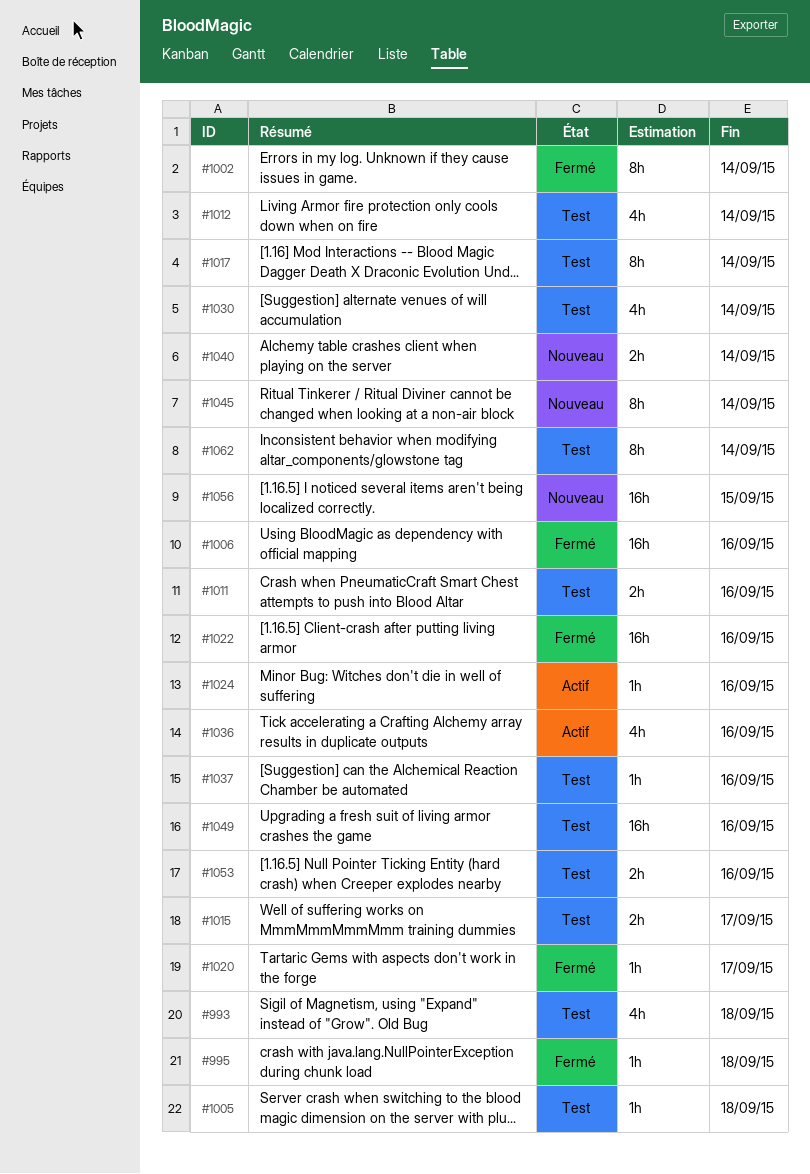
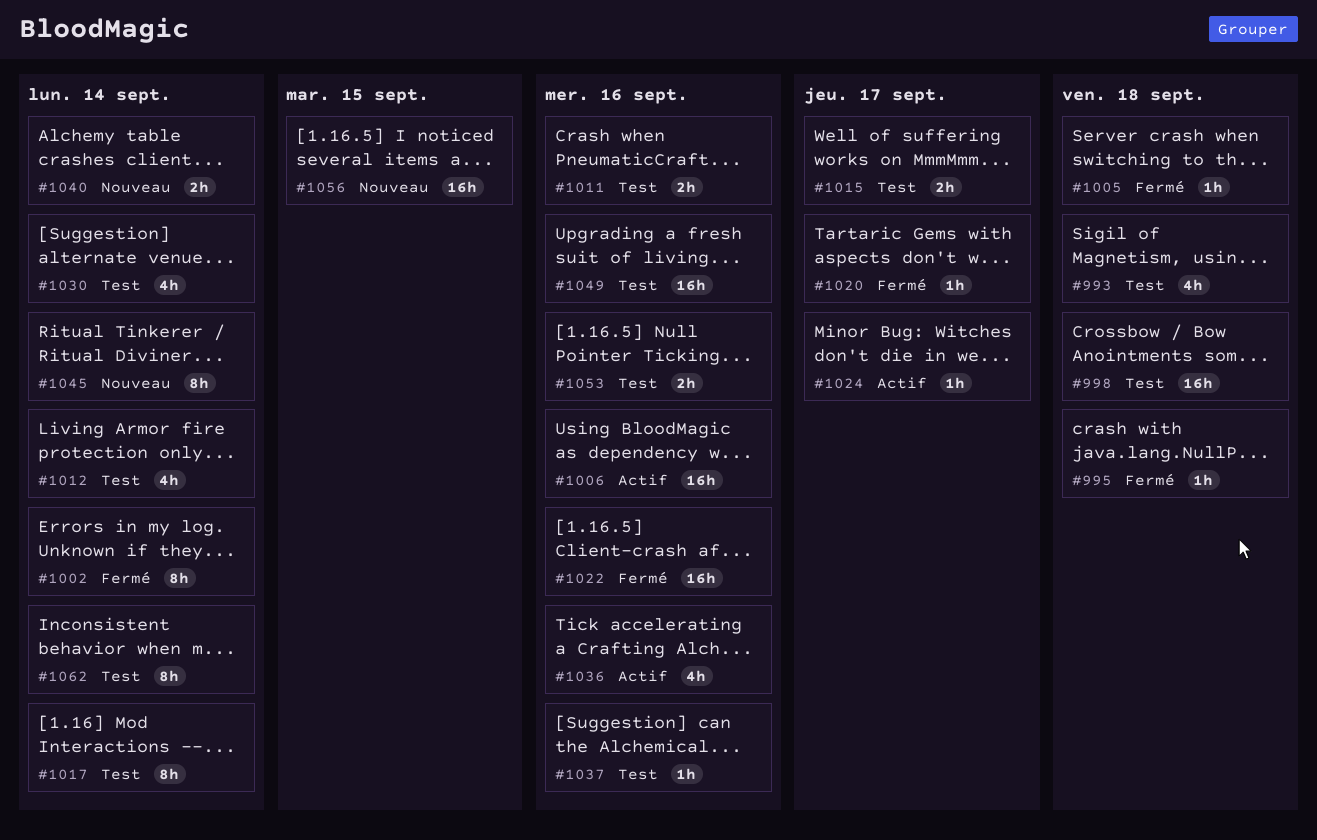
#998: none -> present
#1005, status: Test -> Fermé
#1006, status: Fermé -> Actif
#1024, due: Sep 16 -> Sep 17

